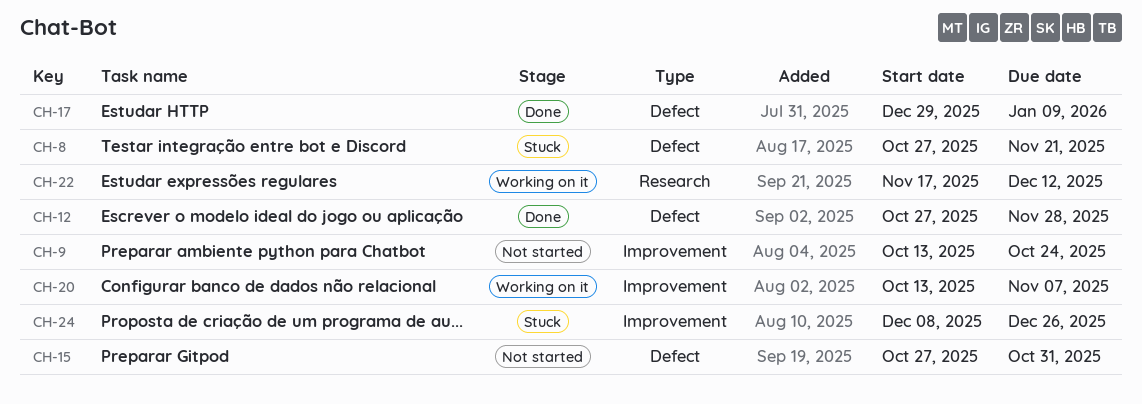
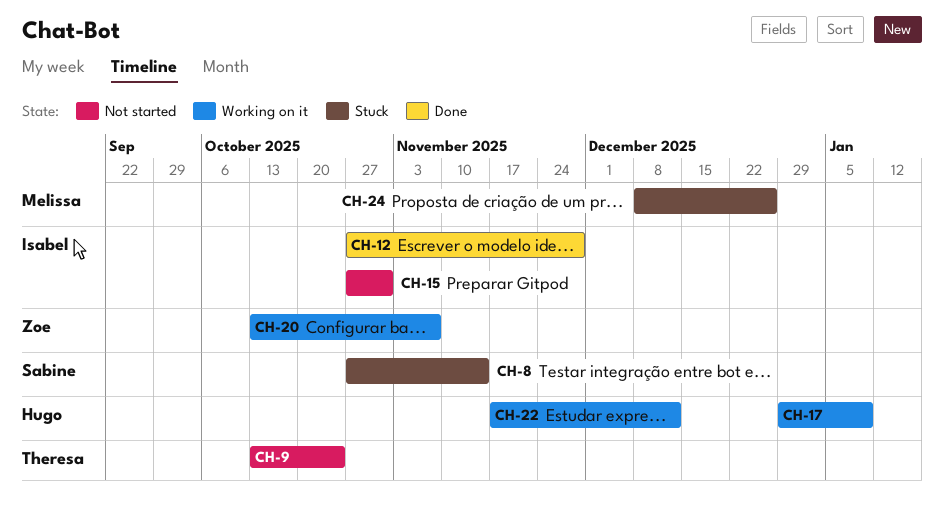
CH-8, due: Nov 21 -> Nov 14
CH-17, status: Done -> Working on it

